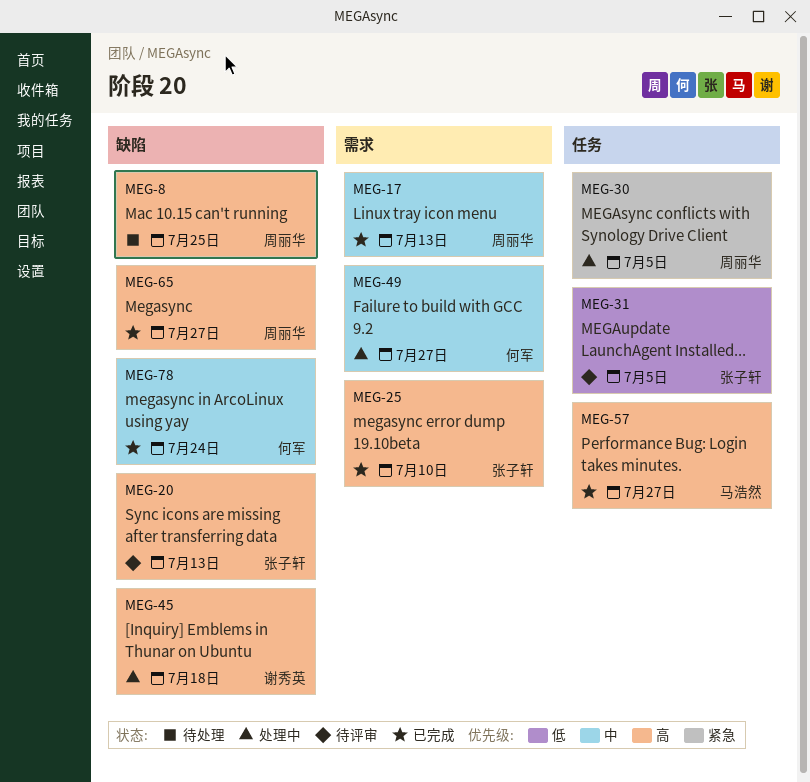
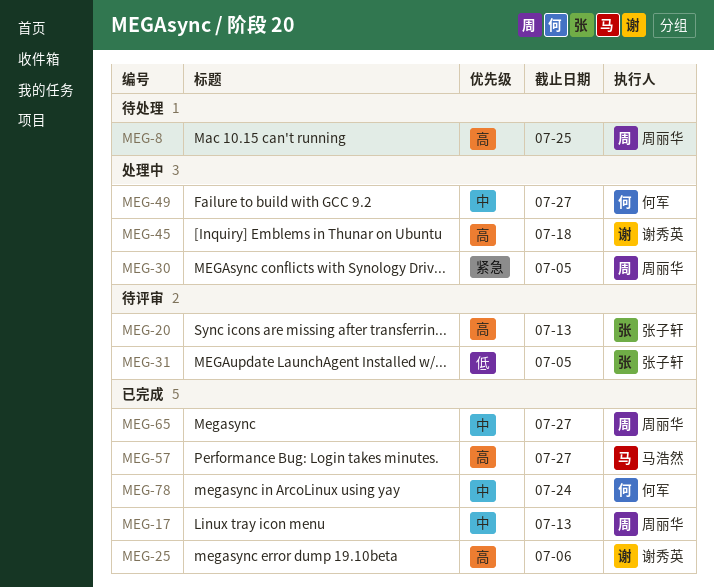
MEG-25, owner: 张子轩 -> 谢秀英
MEG-25, due: Jul 10 -> Jul 6
MEG-65, priority: 高 -> 中

